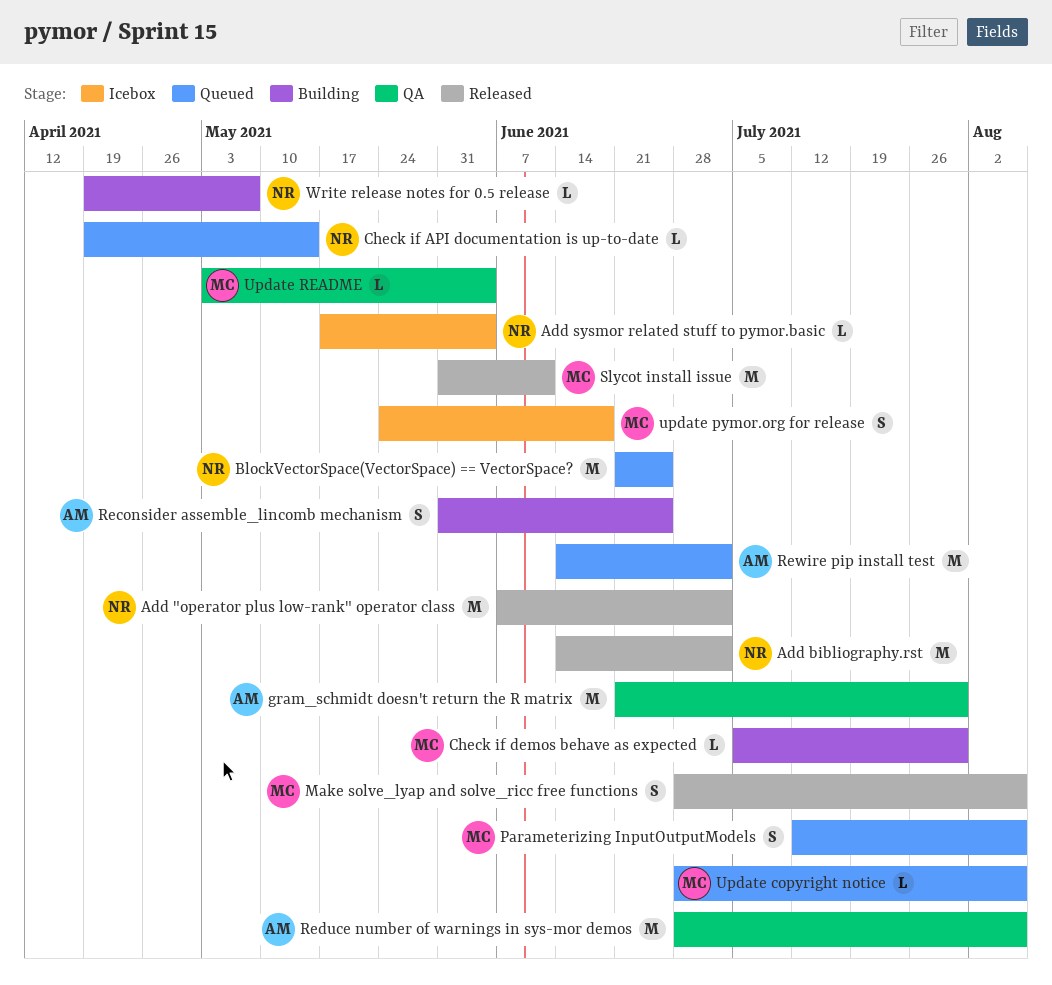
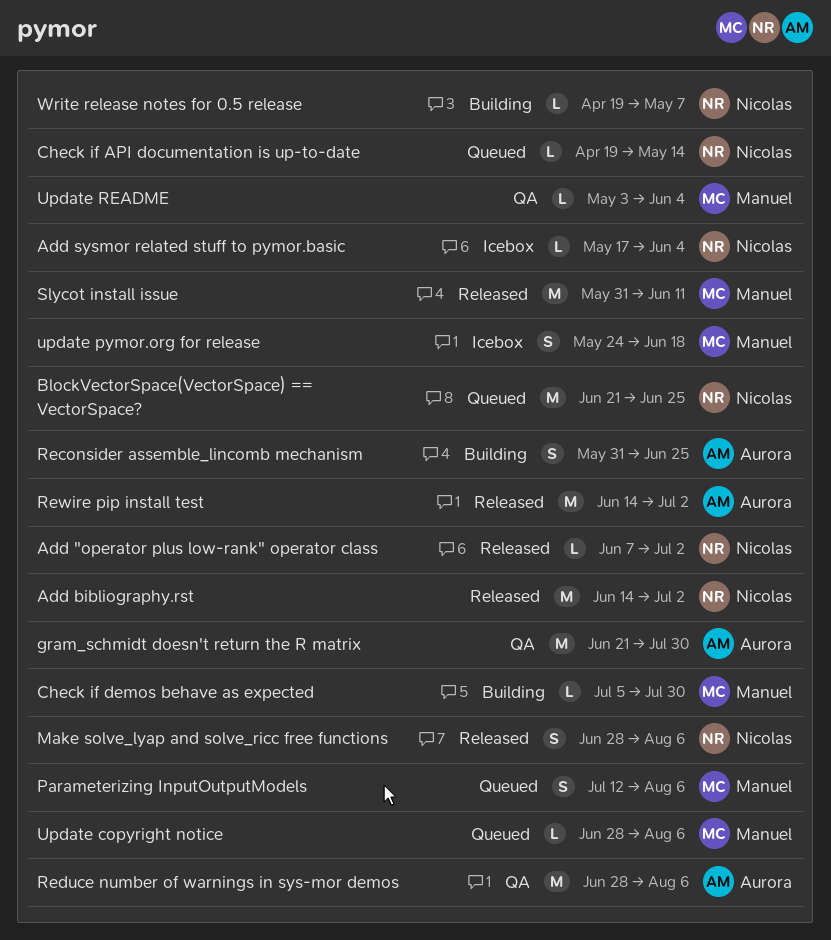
Add "operator plus low-rank" operator class, estimate: M -> L
Make solve_lyap and solve_ricc free functions, owner: Manuel -> Nicolas
Rewire pip install test, status: Queued -> Released

